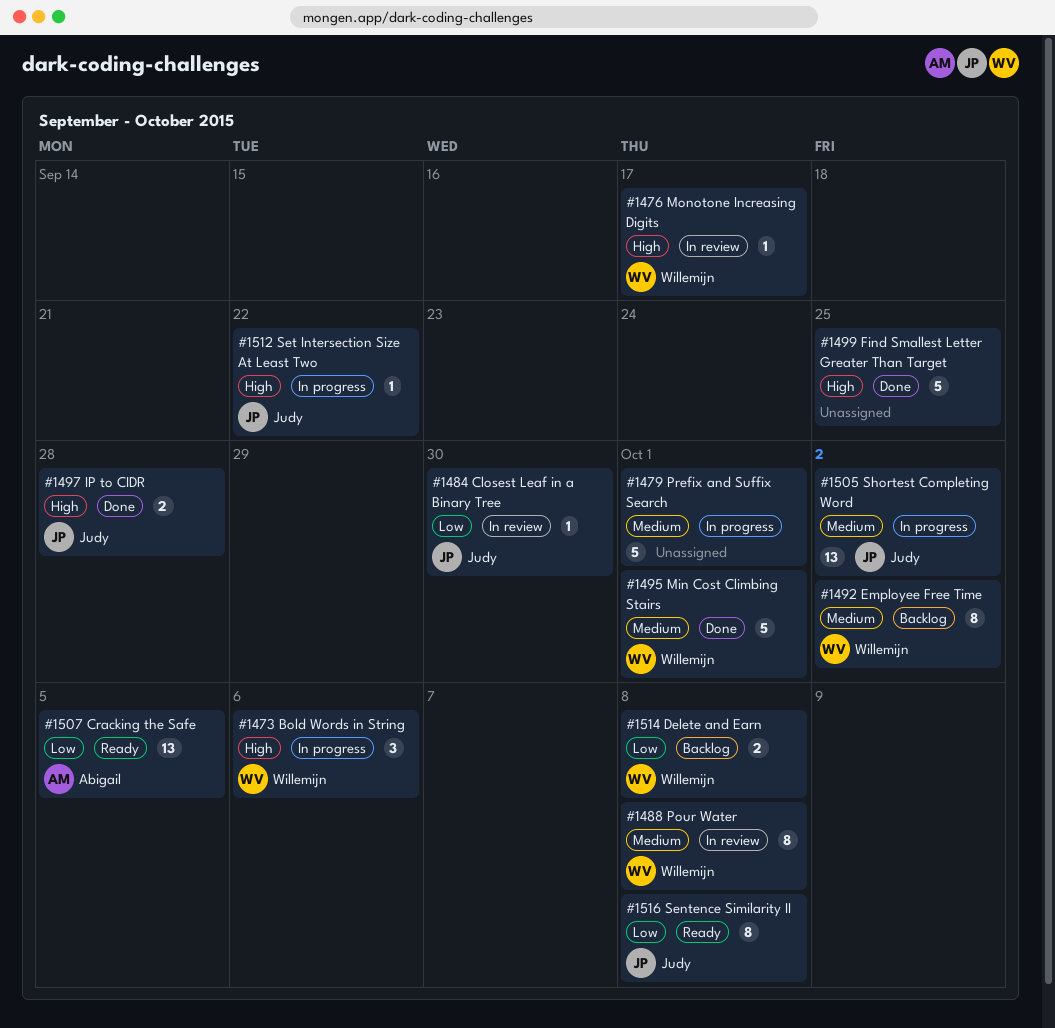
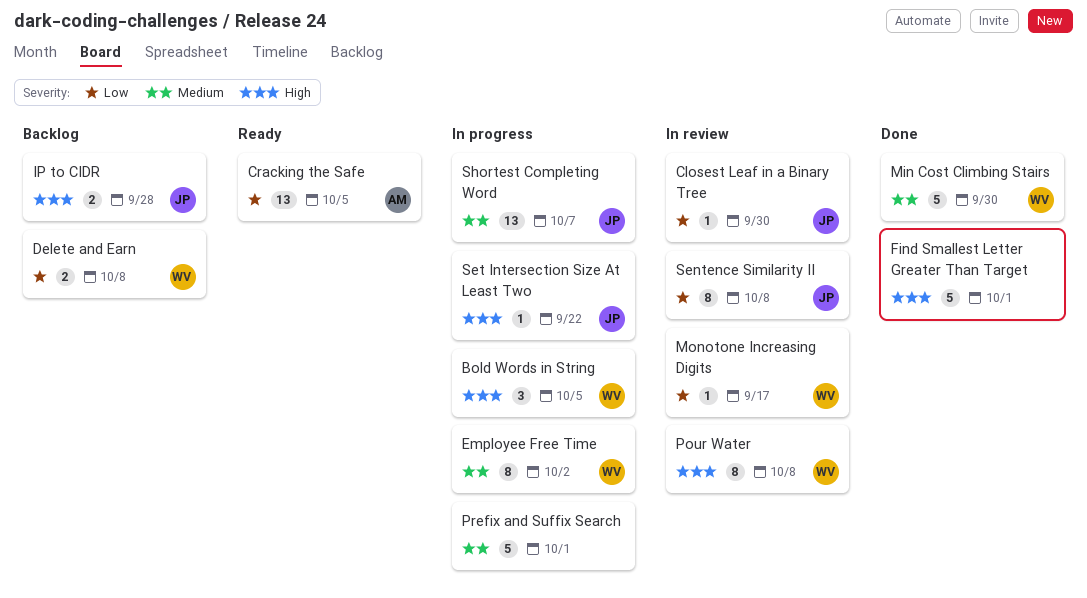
Bold Words in String, due: Oct 6 -> Oct 5
Employee Free Time, status: Backlog -> In progress
Find Smallest Letter Greater Than Target, due: Sep 25 -> Oct 1
IP to CIDR, status: Done -> Backlog
Min Cost Climbing Stairs, due: Oct 1 -> Sep 30
Monotone Increasing Digits, priority: High -> Low
Pour Water, priority: Medium -> High
Sentence Similarity II, status: Ready -> In review
Shortest Completing Word, due: Oct 2 -> Oct 7

